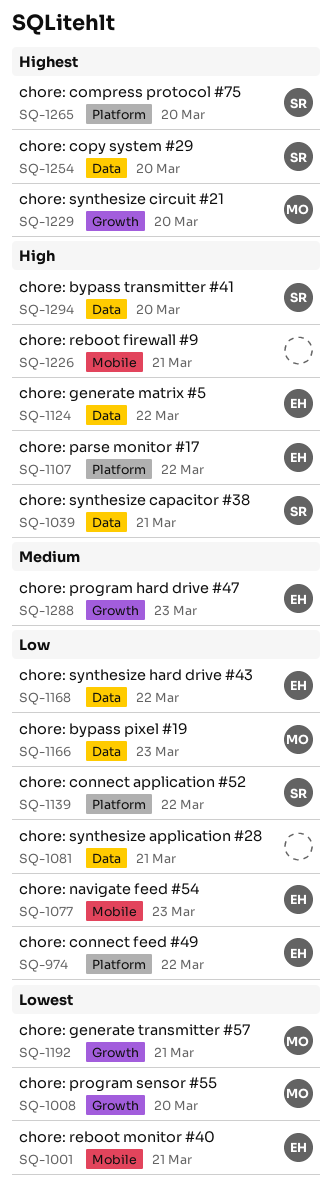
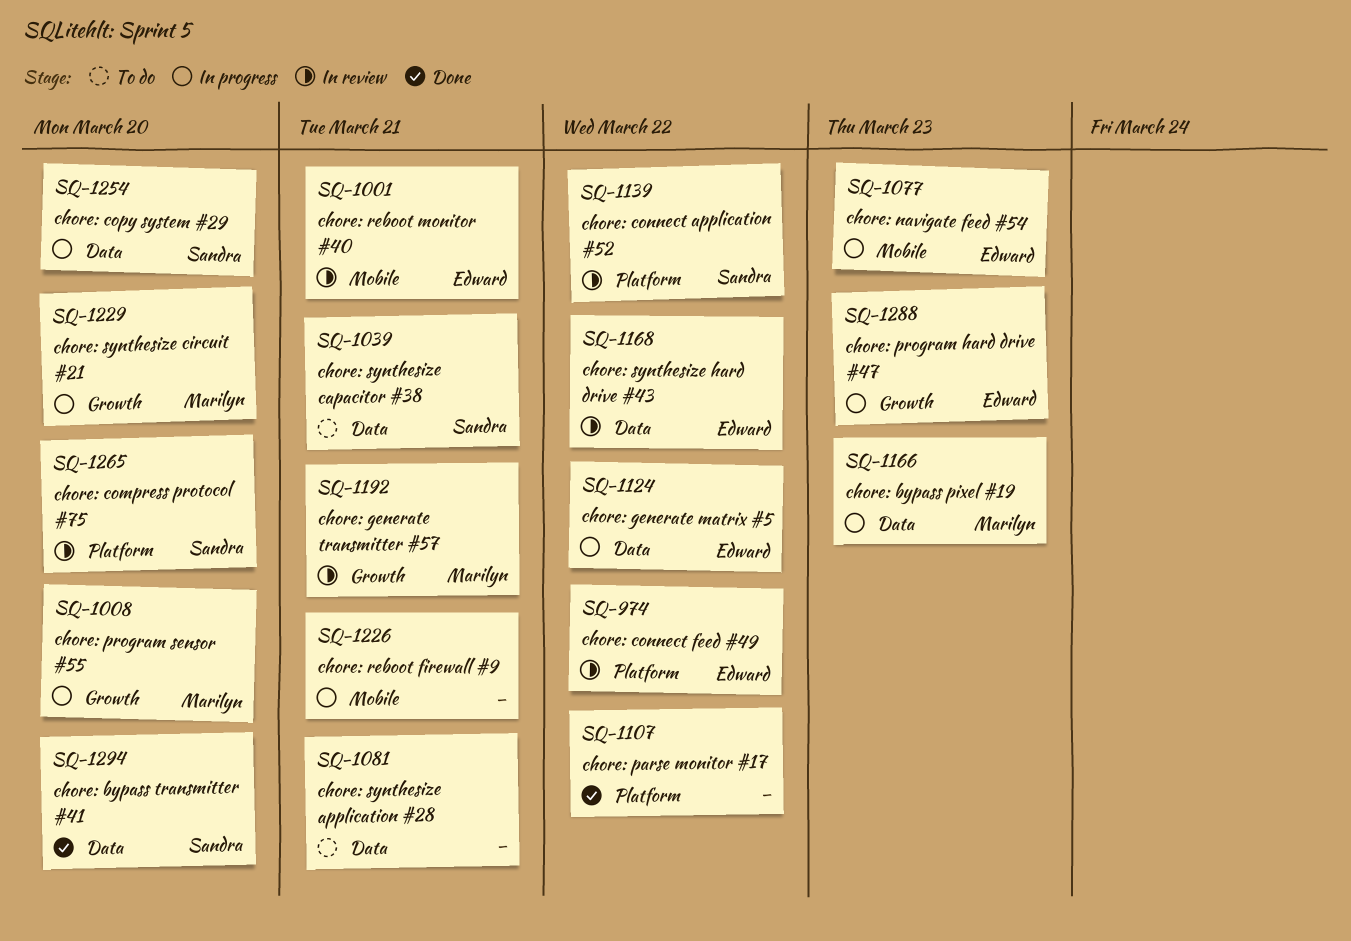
SQ-1107, owner: Edward -> none

